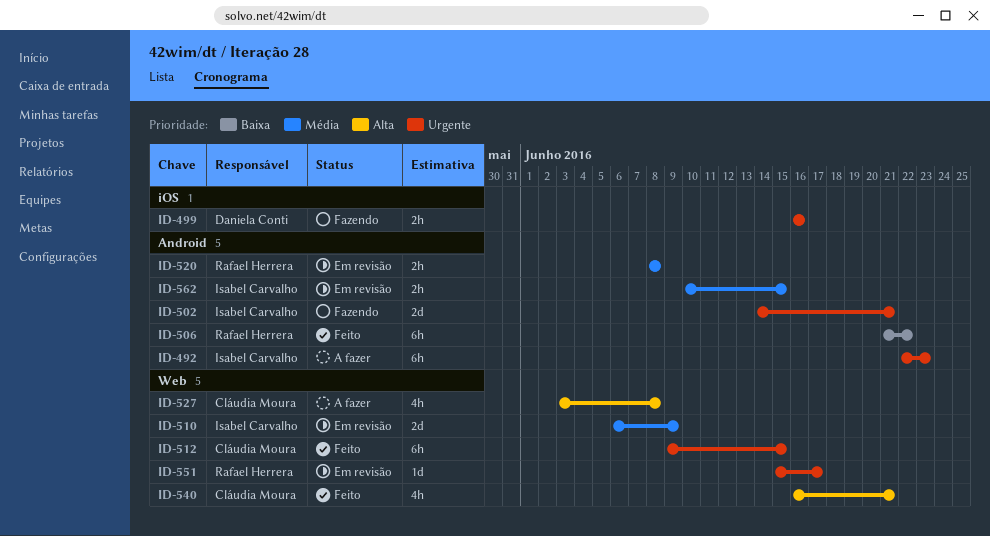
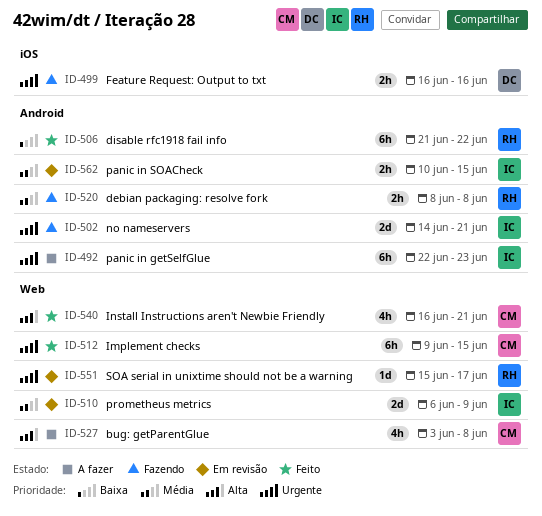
ID-520, status: Em revisão -> Fazendo

